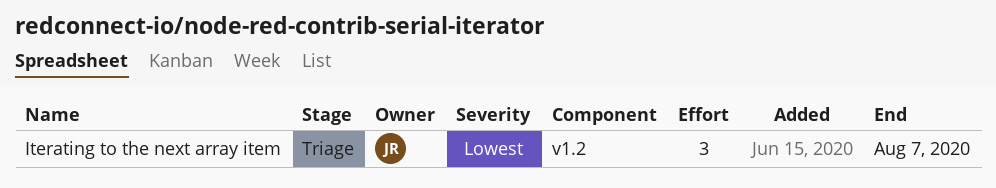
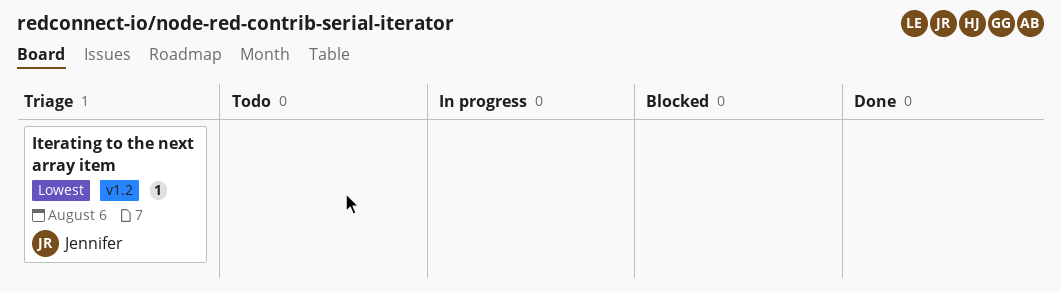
Iterating to the next array item, estimate: 3 -> 1
Iterating to the next array item, due: Aug 7 -> Aug 6

